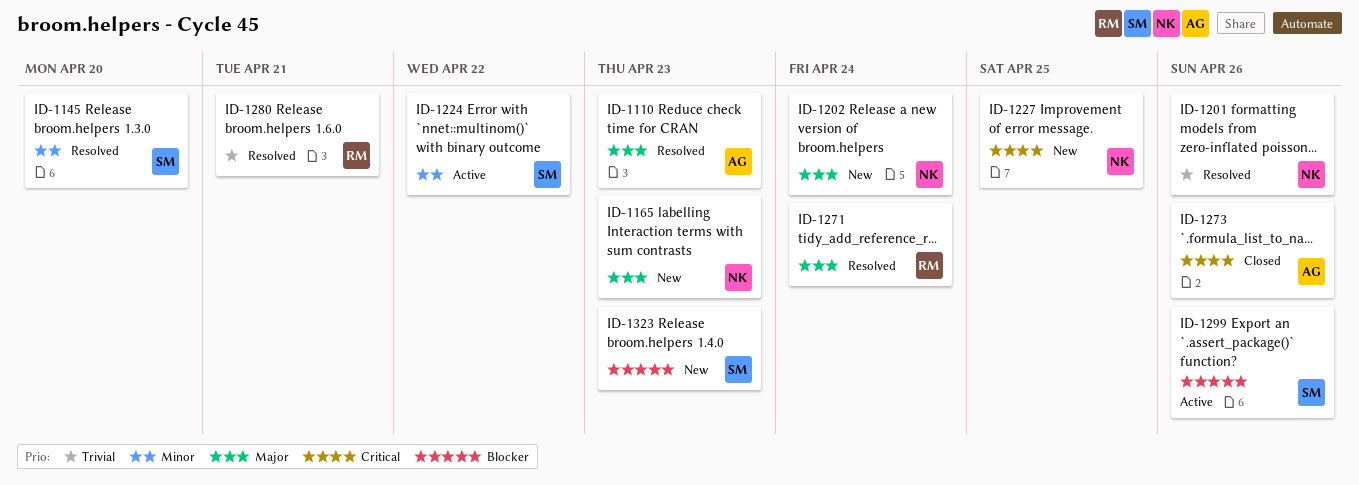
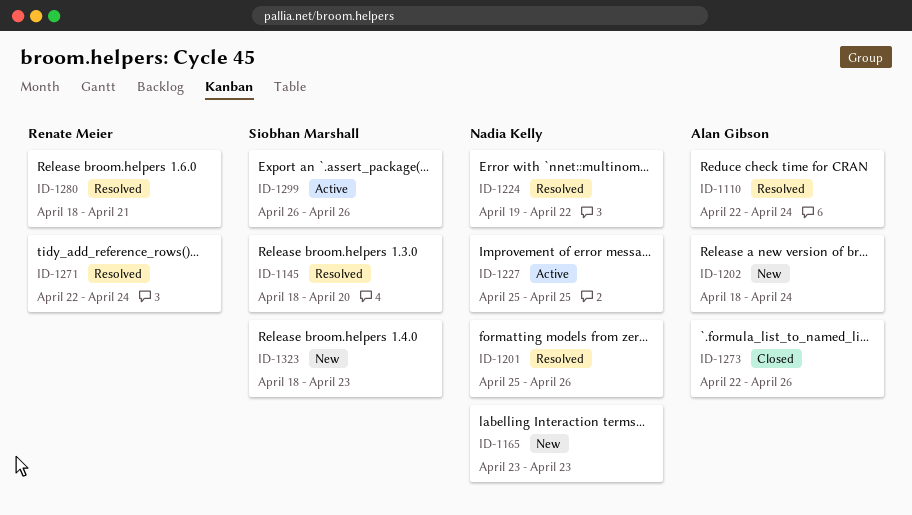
ID-1110, due: Apr 23 -> Apr 24
ID-1202, owner: Nadia Kelly -> Alan Gibson
ID-1224, status: Active -> Resolved
ID-1224, owner: Siobhan Marshall -> Nadia Kelly
ID-1227, status: New -> Active

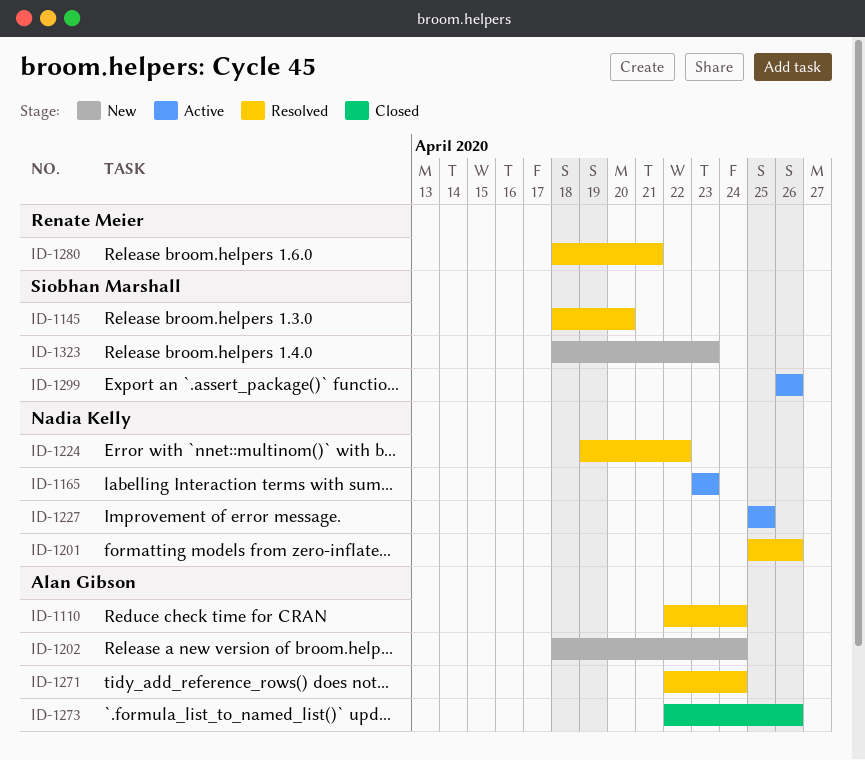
ID-1165, status: New -> Active
ID-1271, owner: Renate Meier -> Alan Gibson

